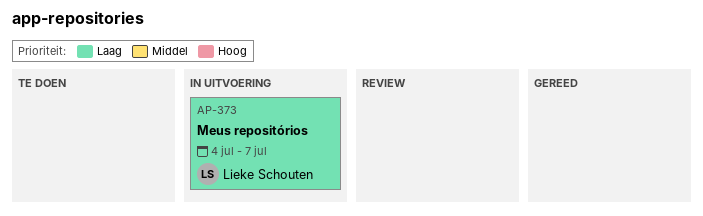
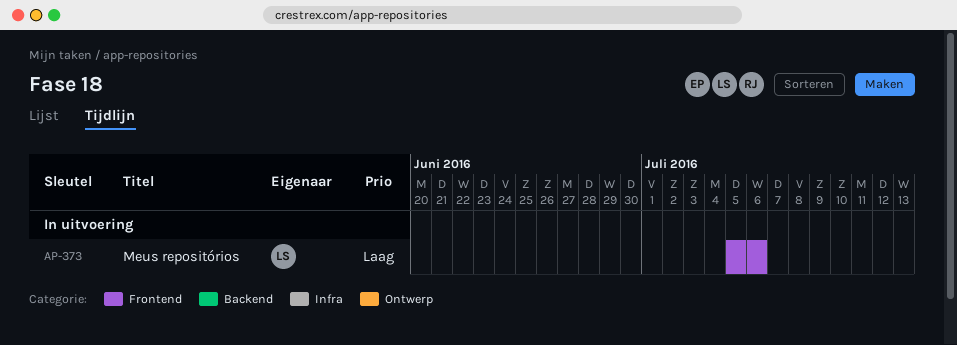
AP-373, start: Jul 4 -> Jul 5
AP-373, due: Jul 7 -> Jul 6

